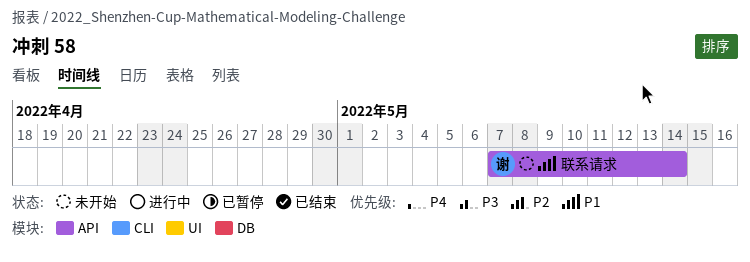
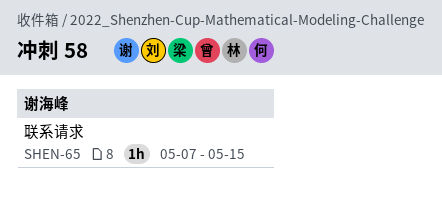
联系请求, due: May 14 -> May 15

